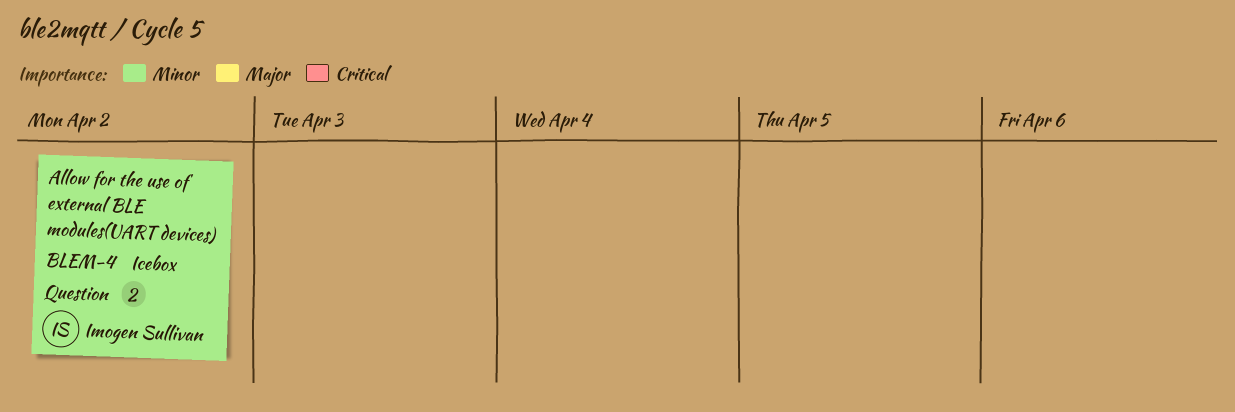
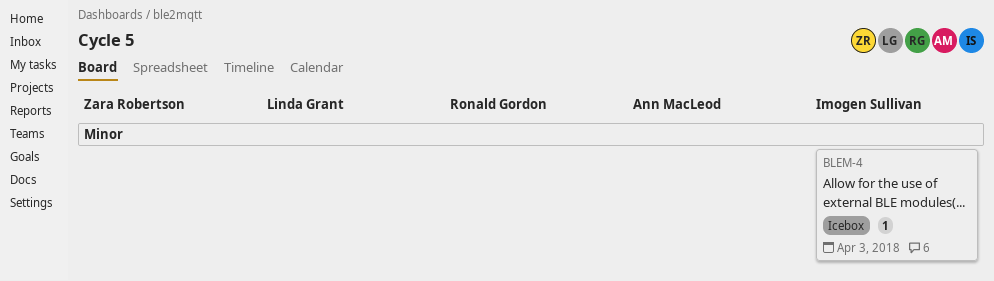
BLEM-4, estimate: 2 -> 1
BLEM-4, due: Apr 2 -> Apr 3

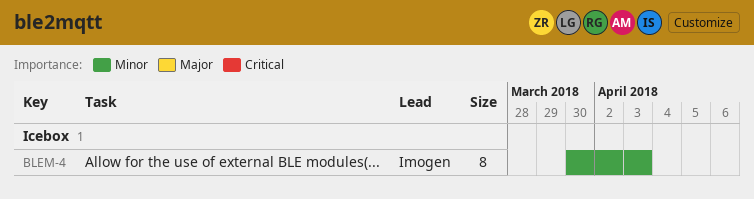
BLEM-4, estimate: 1 -> 8

